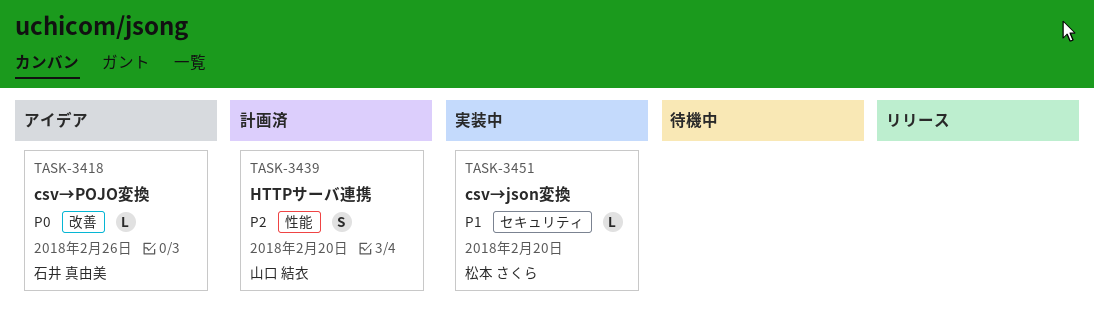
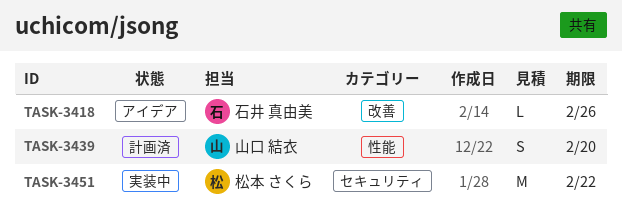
TASK-3451, estimate: L -> M
TASK-3451, due: Feb 20 -> Feb 22

